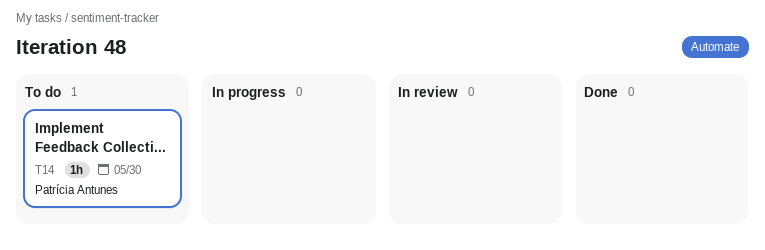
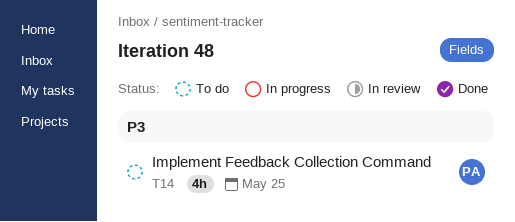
T14, estimate: 1h -> 4h
T14, due: May 30 -> May 25

